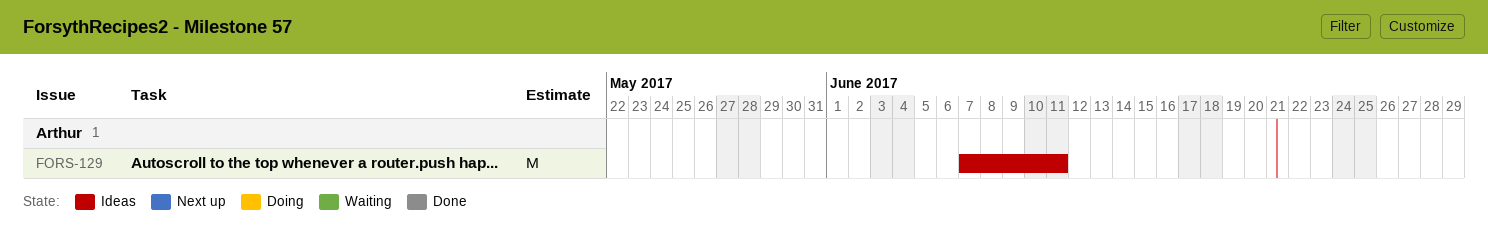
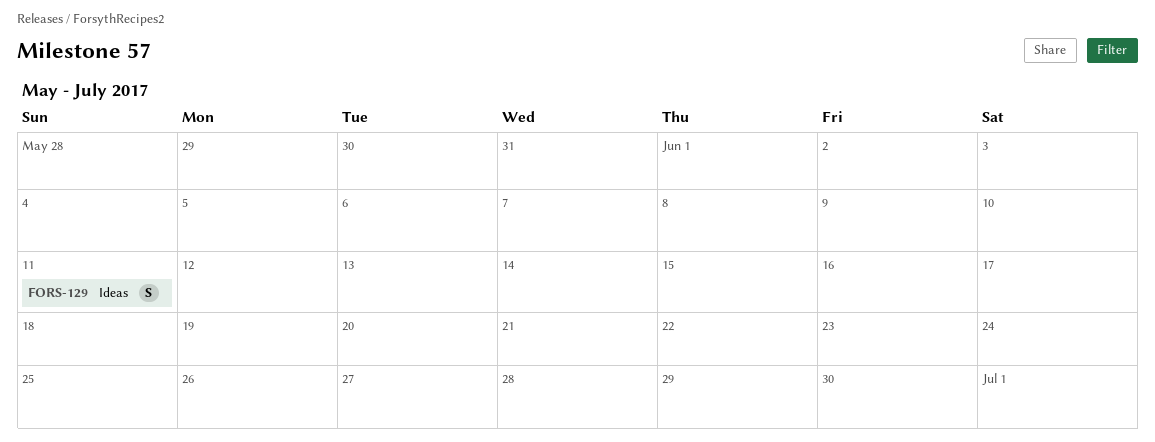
FORS-129, estimate: M -> S

